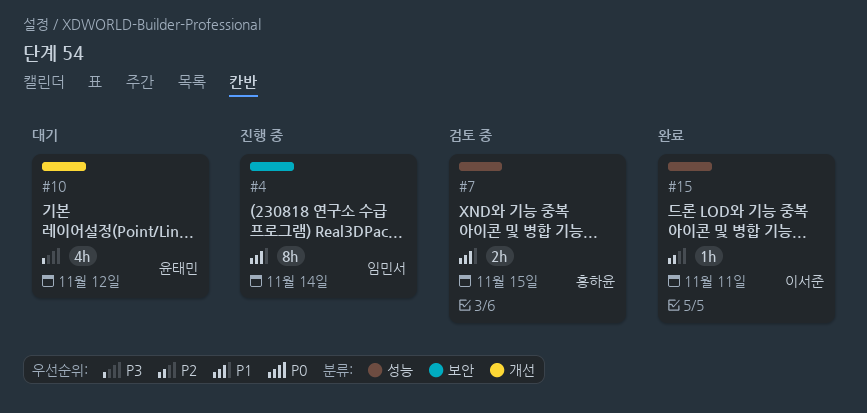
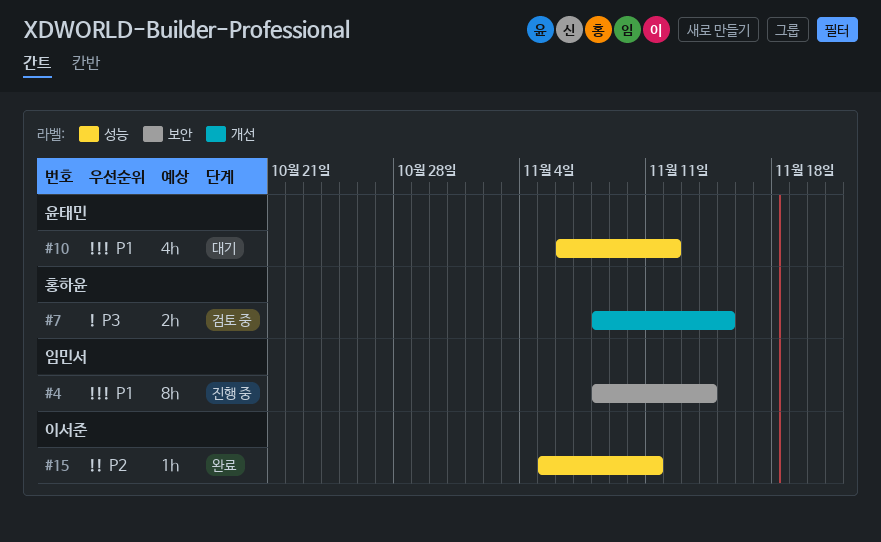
#7, priority: P1 -> P3
#7, label: 성능 -> 개선
#10, priority: P3 -> P1
#10, label: 개선 -> 성능

